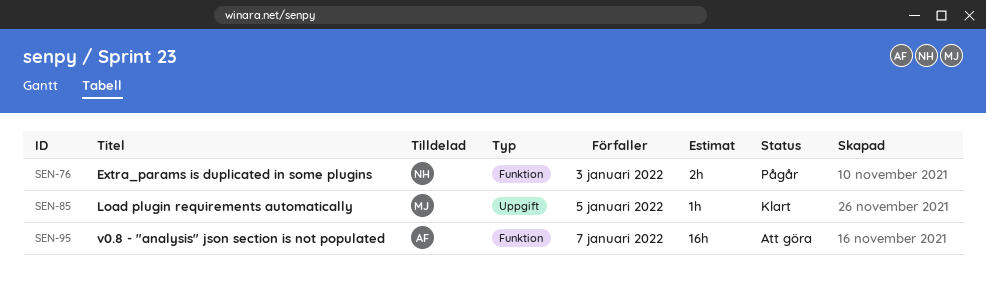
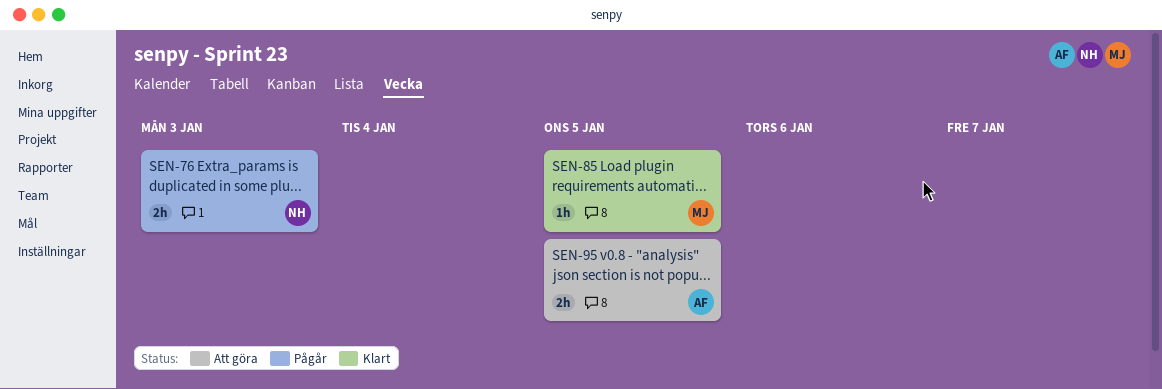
SEN-95, estimate: 16h -> 2h
SEN-95, due: Jan 7 -> Jan 5

